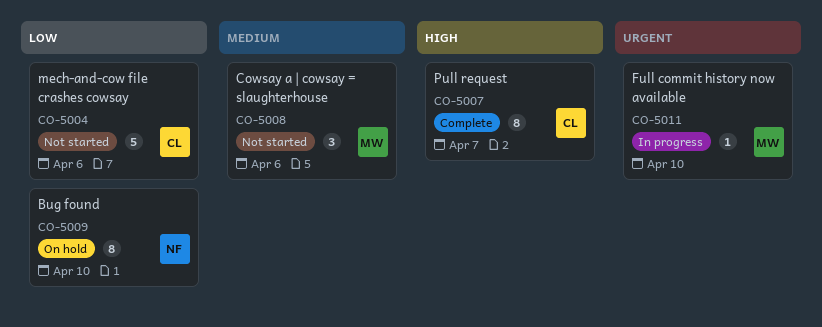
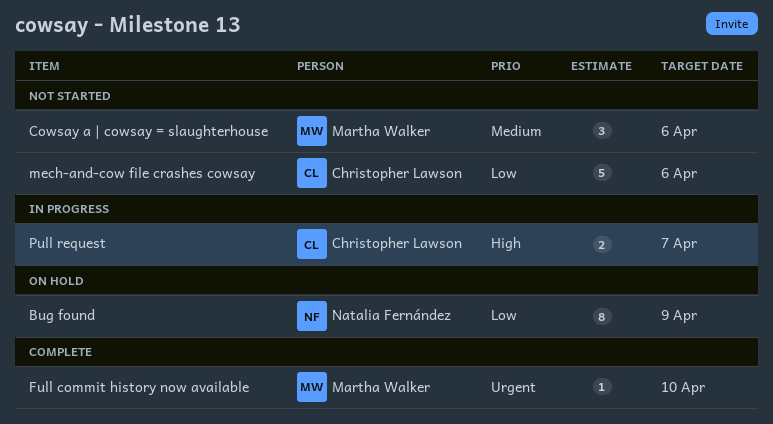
Bug found, due: Apr 10 -> Apr 9
Full commit history now available, status: In progress -> Complete
Pull request, status: Complete -> In progress
Pull request, estimate: 8 -> 2

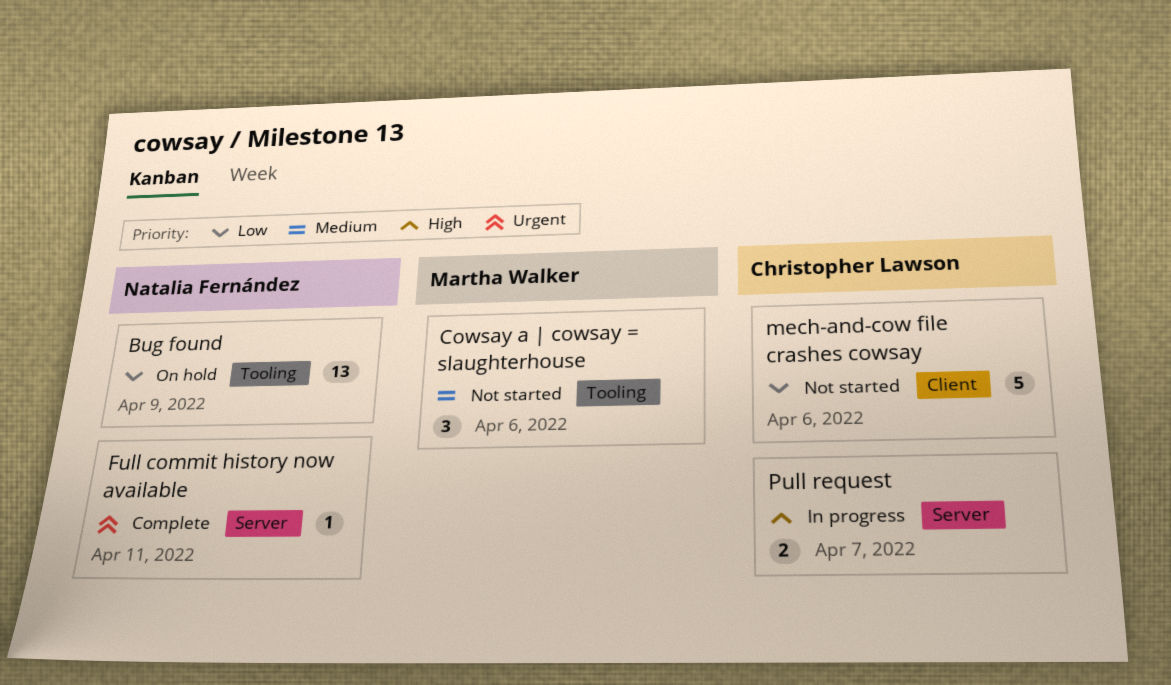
Bug found, estimate: 8 -> 13
Full commit history now available, owner: Martha Walker -> Natalia Fernández
Full commit history now available, due: Apr 10 -> Apr 11

